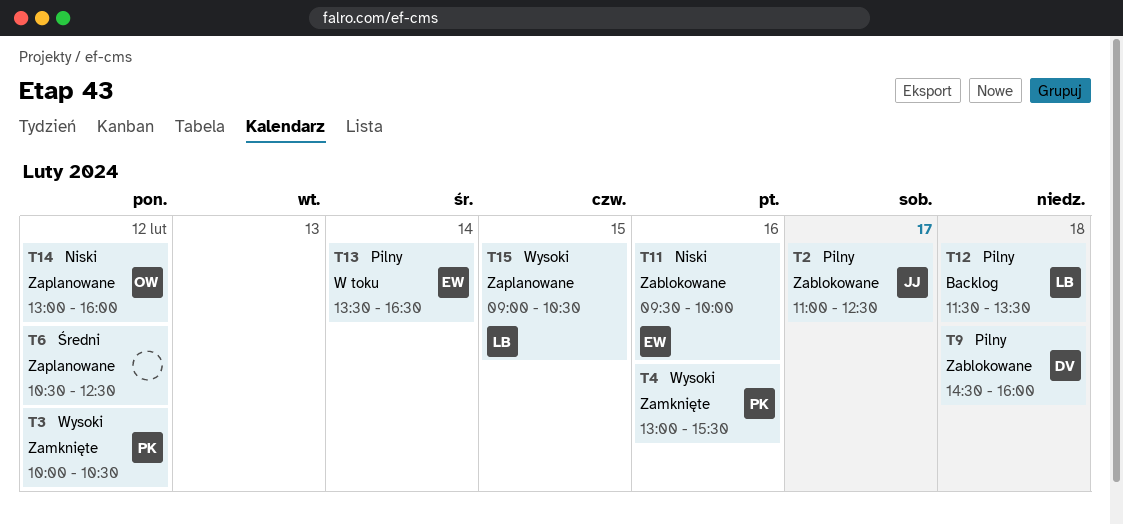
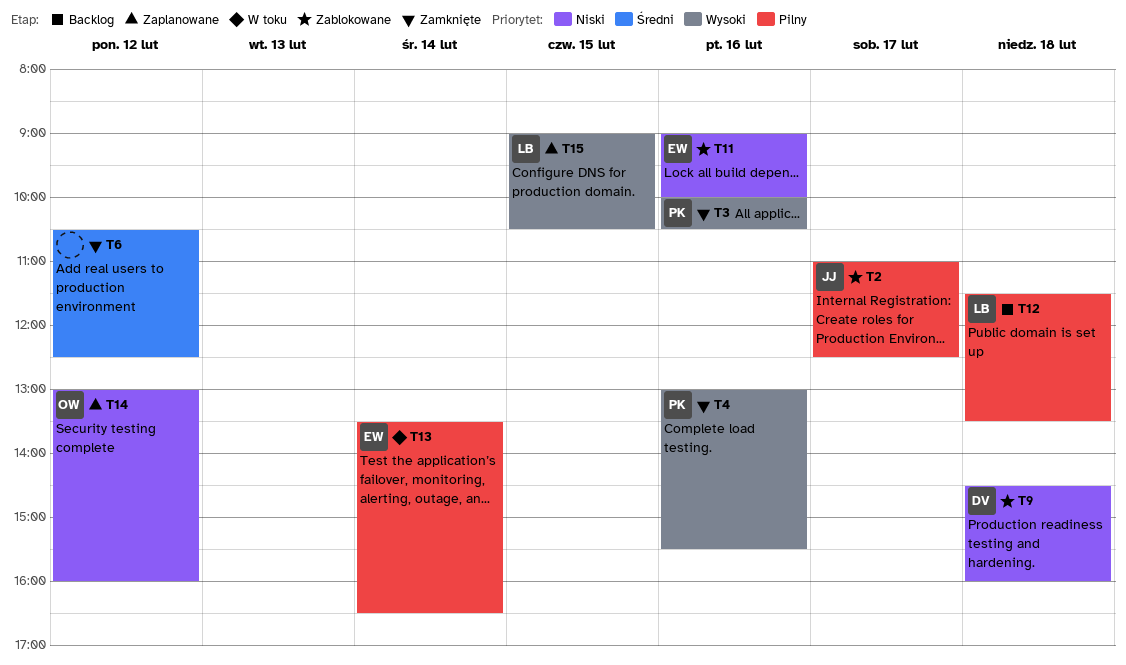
T3, day: Feb 12 -> Feb 16
T6, status: Zaplanowane -> Zamknięte
T9, priority: Pilny -> Niski
T11, begins: 09:30 -> 09:00

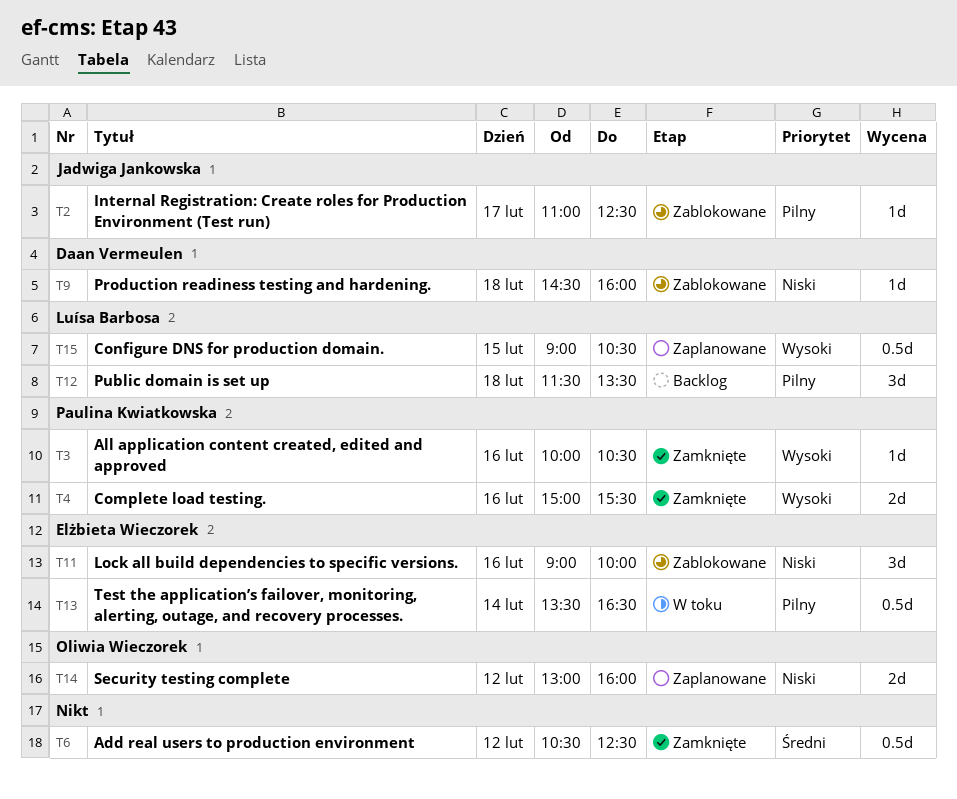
T4, begins: 13:00 -> 15:00

